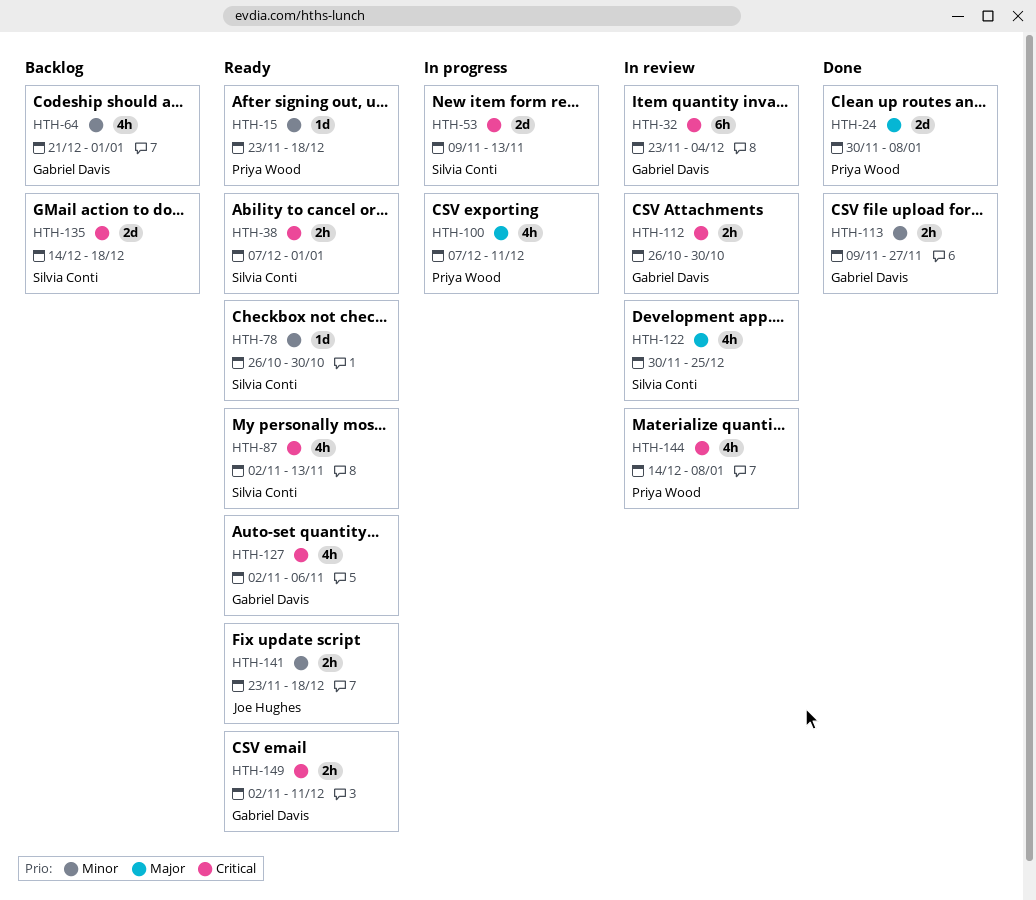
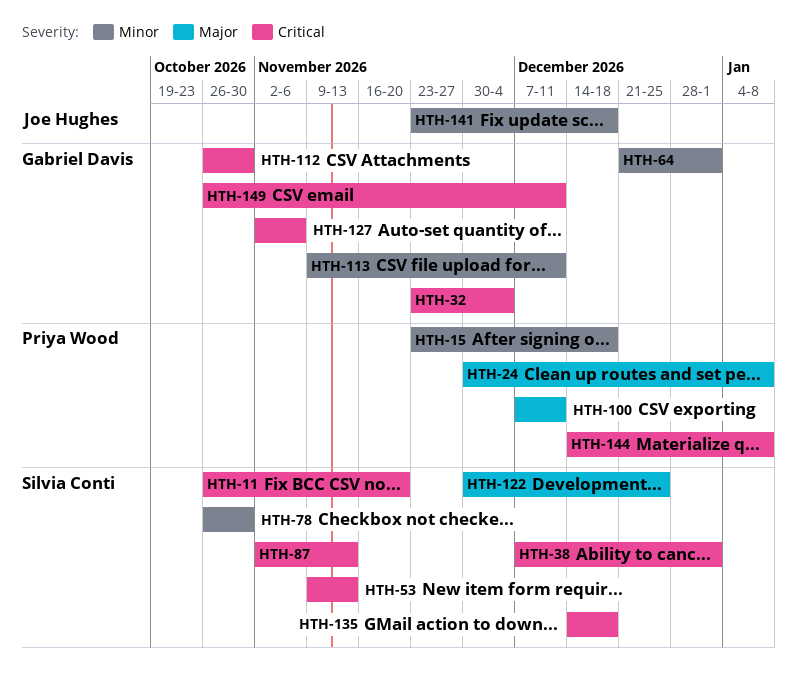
HTH-11: none -> present
HTH-113, due: Nov 27 -> Dec 11
HTH-149, start: Nov 2 -> Oct 26

